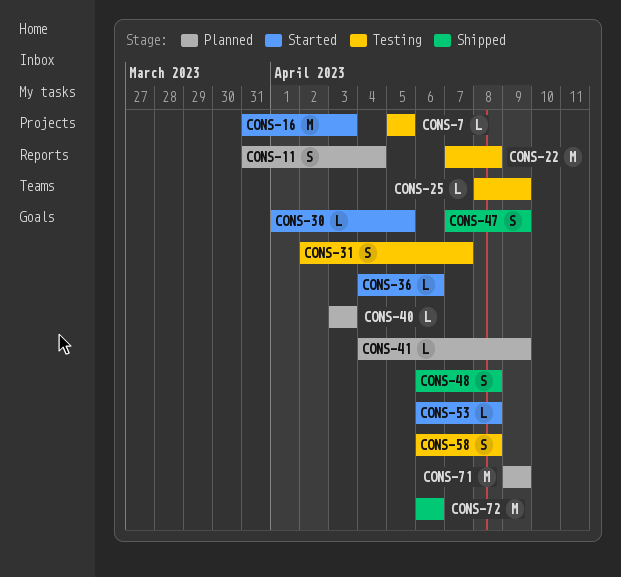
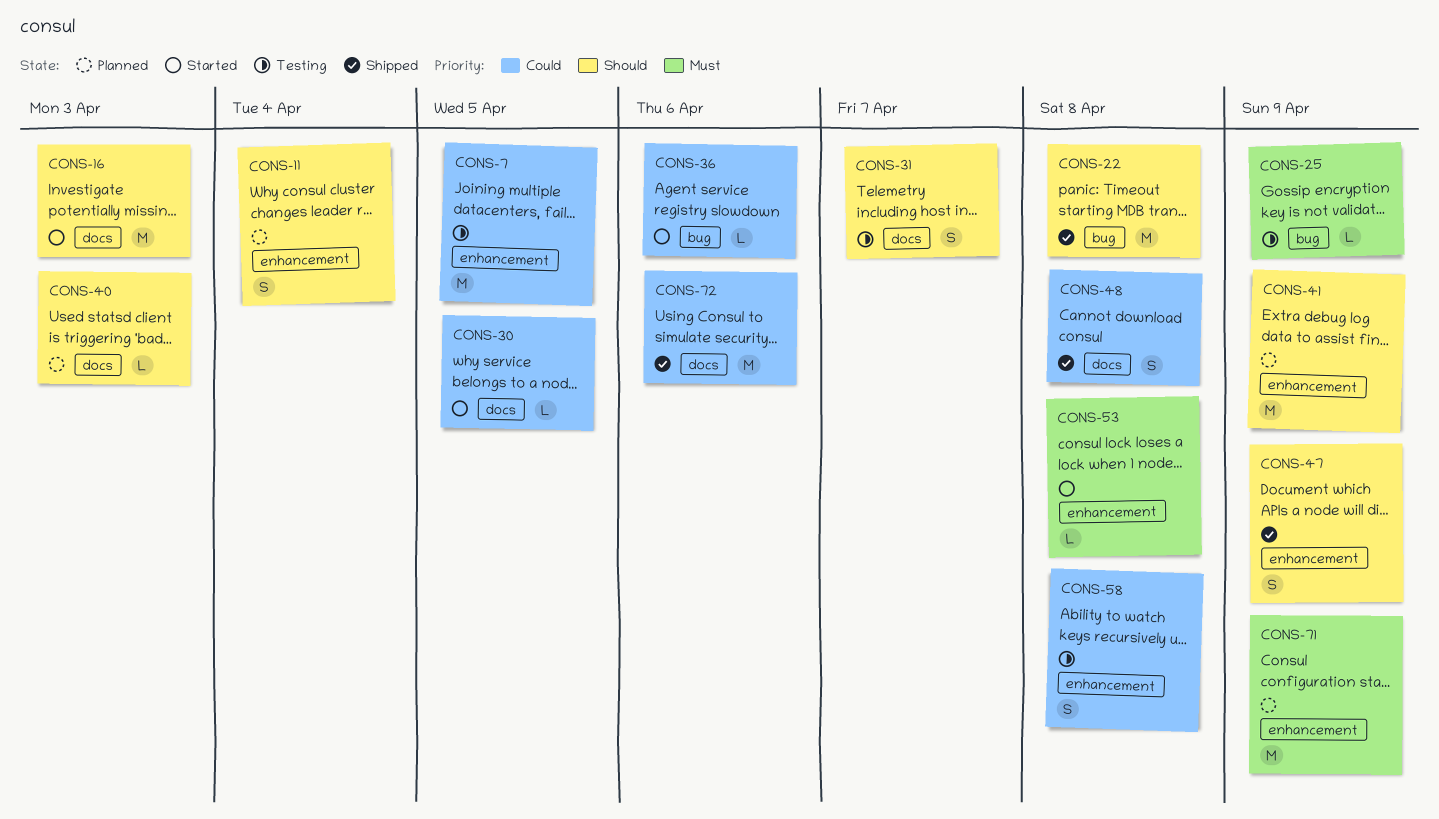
CONS-7, estimate: L -> M
CONS-22, status: Testing -> Shipped
CONS-41, estimate: L -> M

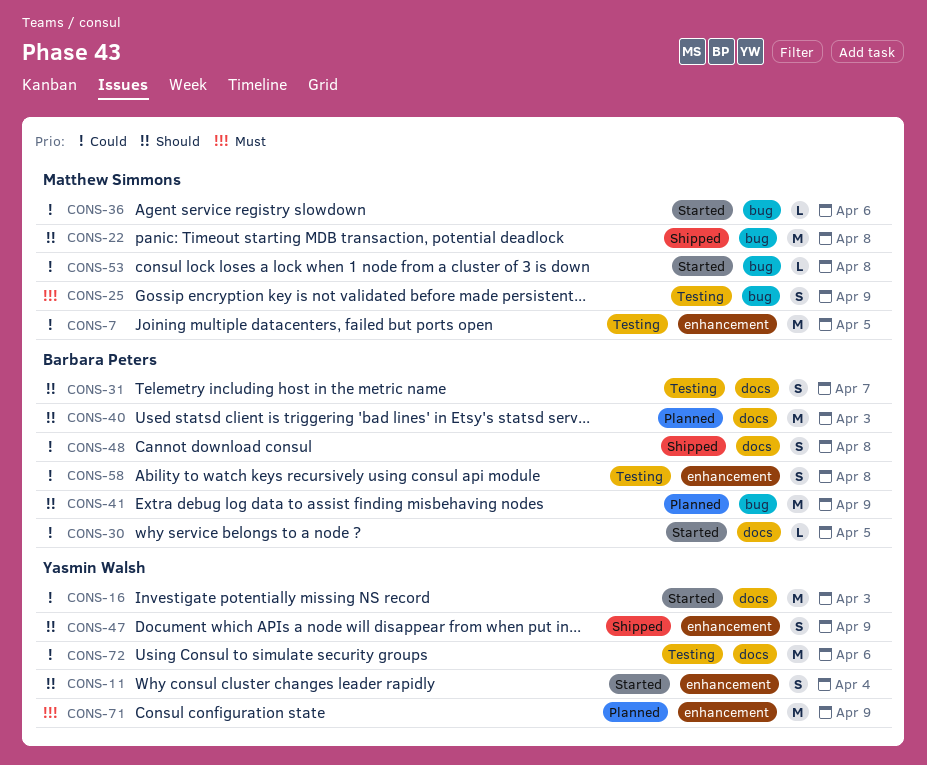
CONS-11, status: Planned -> Started
CONS-16, priority: Should -> Could
CONS-25, estimate: L -> S
CONS-40, estimate: L -> M
CONS-41, label: enhancement -> bug
CONS-53, priority: Must -> Could
CONS-53, label: enhancement -> bug
CONS-72, status: Shipped -> Testing

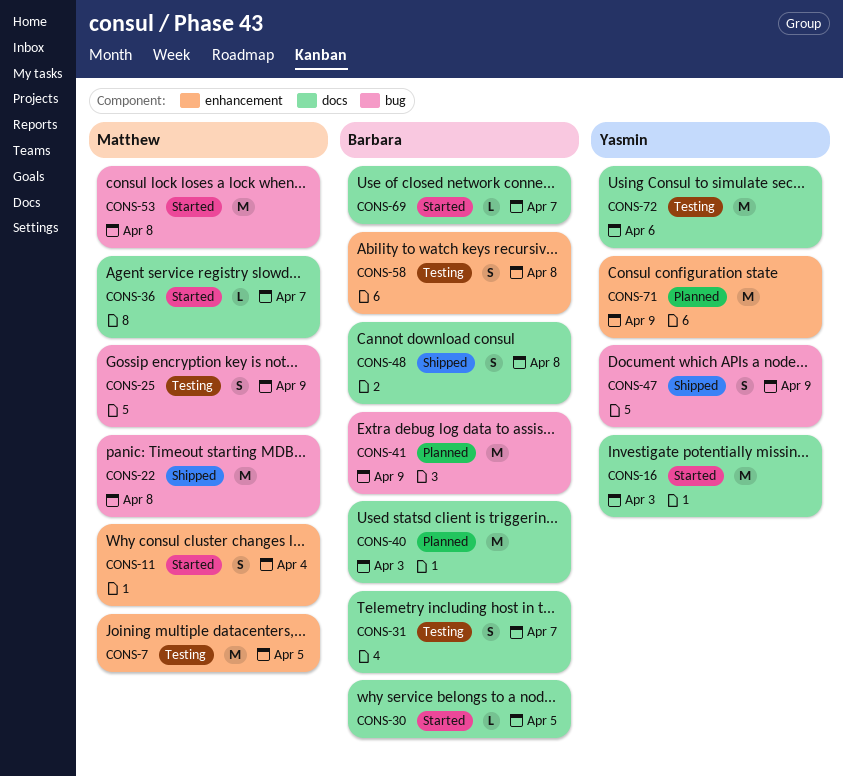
CONS-11, owner: Yasmin Walsh -> Matthew Simmons
CONS-36, label: bug -> docs
CONS-36, due: Apr 6 -> Apr 7
CONS-47, label: enhancement -> bug
CONS-53, estimate: L -> M
CONS-69: none -> present

